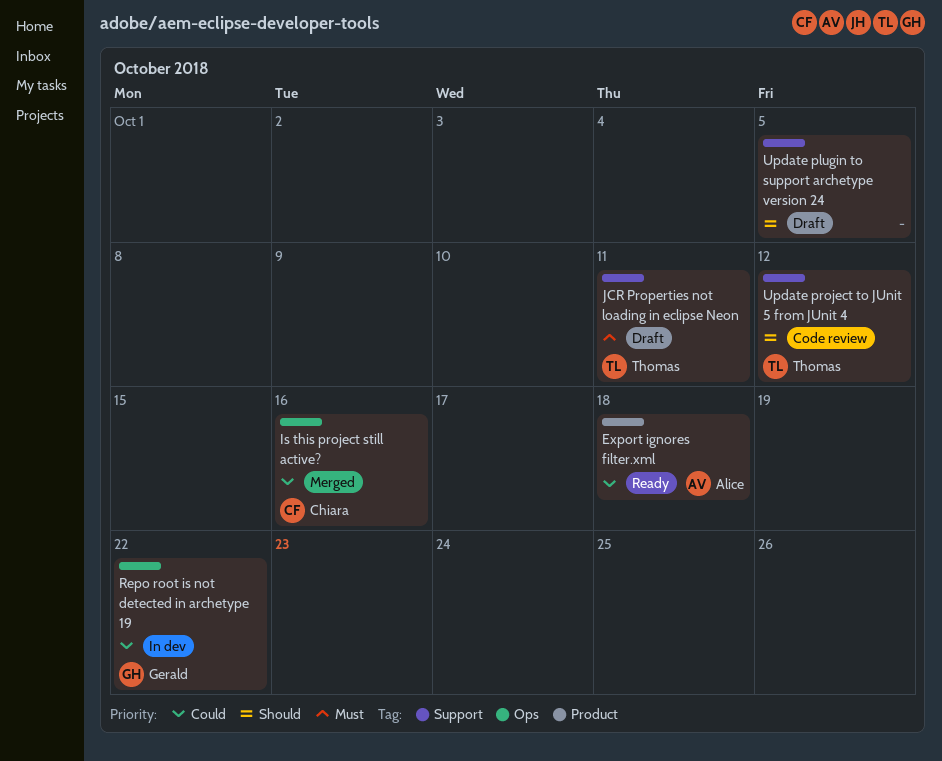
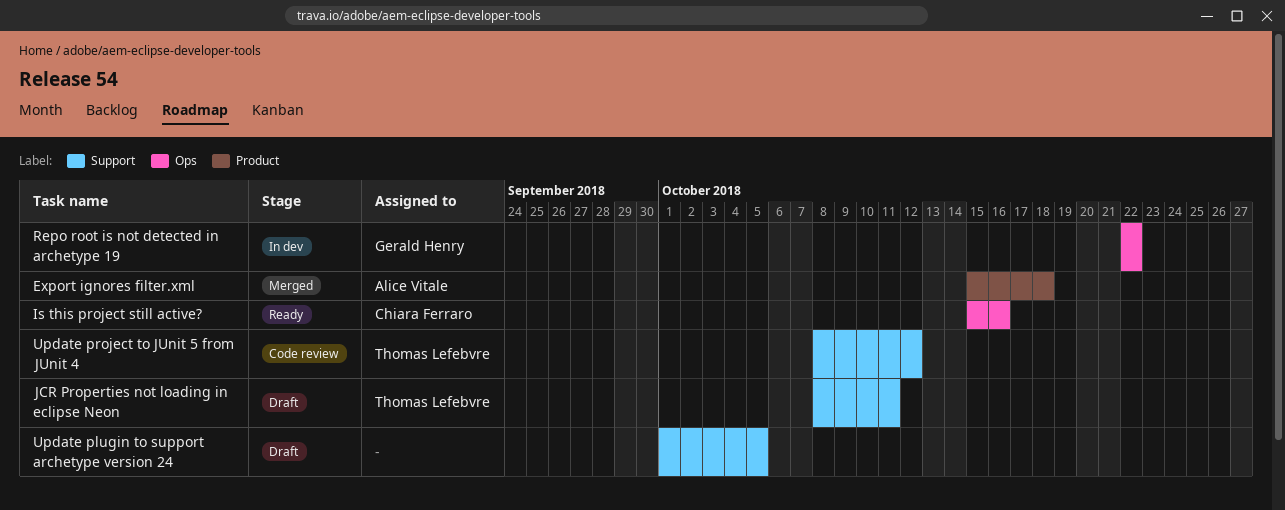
Export ignores filter.xml, status: Ready -> Merged
Is this project still active?, status: Merged -> Ready

